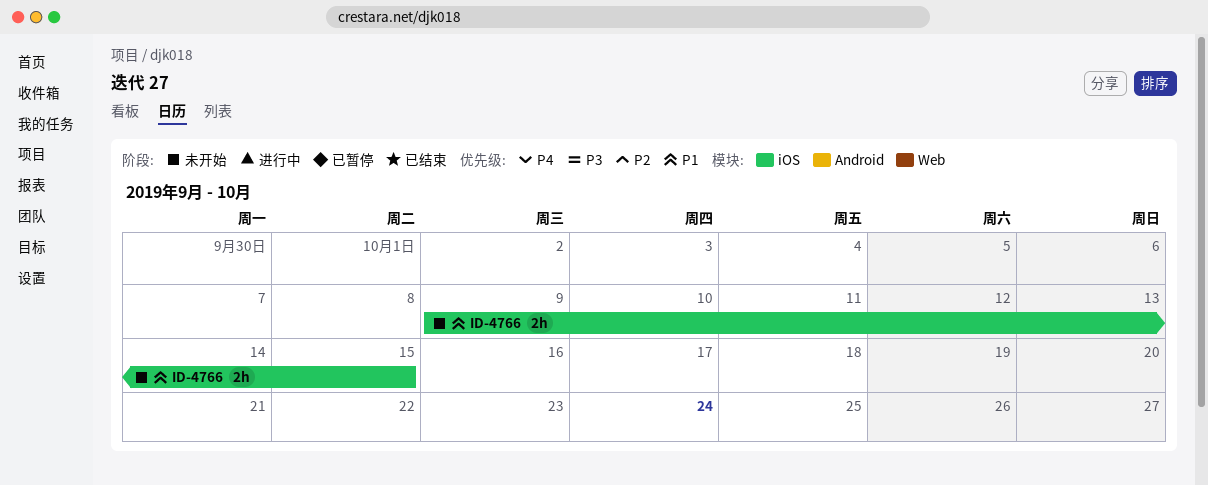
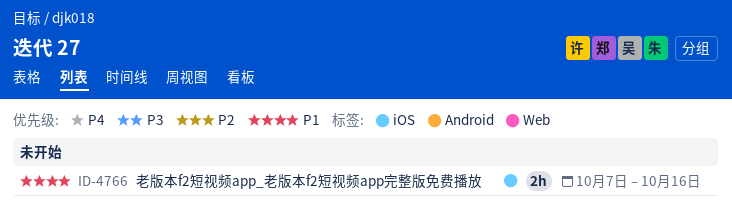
ID-4766, start: Oct 9 -> Oct 7
ID-4766, due: Oct 15 -> Oct 16

